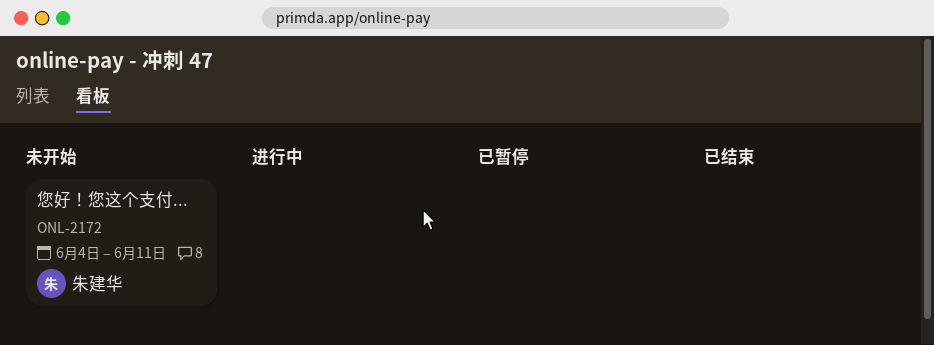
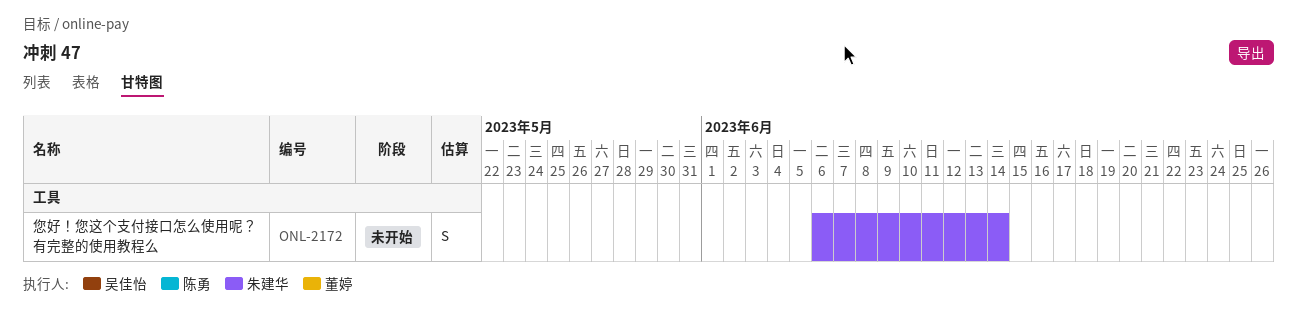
ONL-2172, start: Jun 4 -> Jun 6
ONL-2172, due: Jun 11 -> Jun 14

